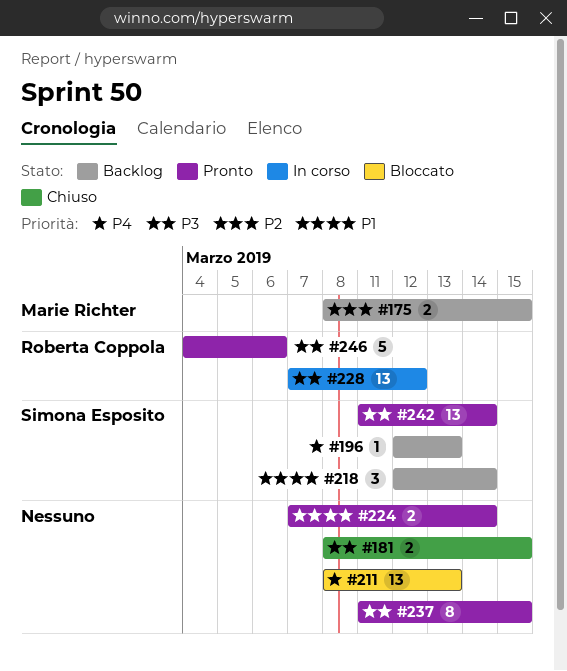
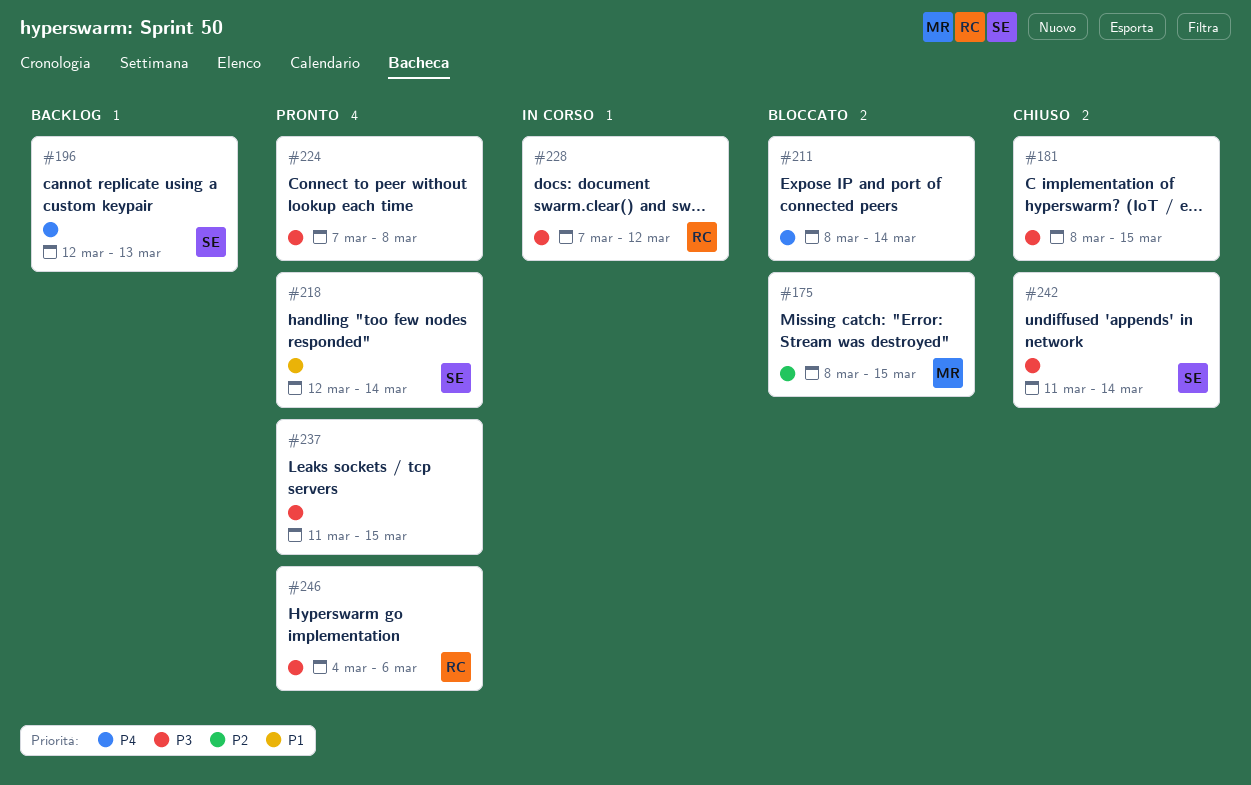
#175, status: Backlog -> Bloccato
#211, due: Mar 13 -> Mar 14
#218, status: Backlog -> Pronto
#224, priority: P1 -> P3
#224, due: Mar 14 -> Mar 8
#242, status: Pronto -> Chiuso

